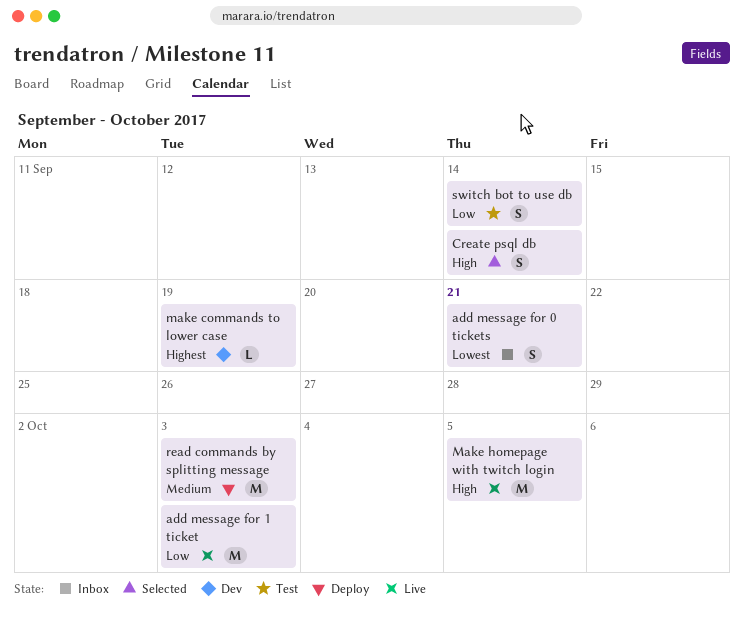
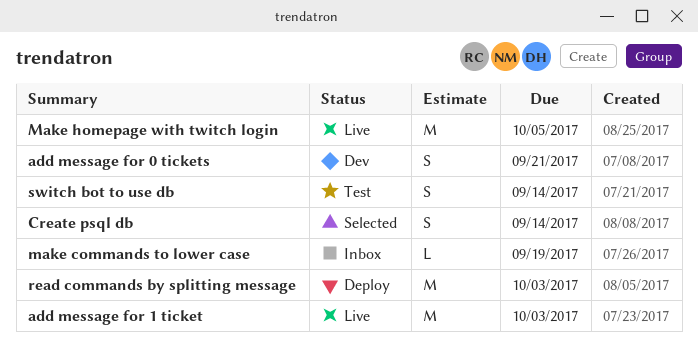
add message for 0 tickets, status: Inbox -> Dev
make commands to lower case, status: Dev -> Inbox

